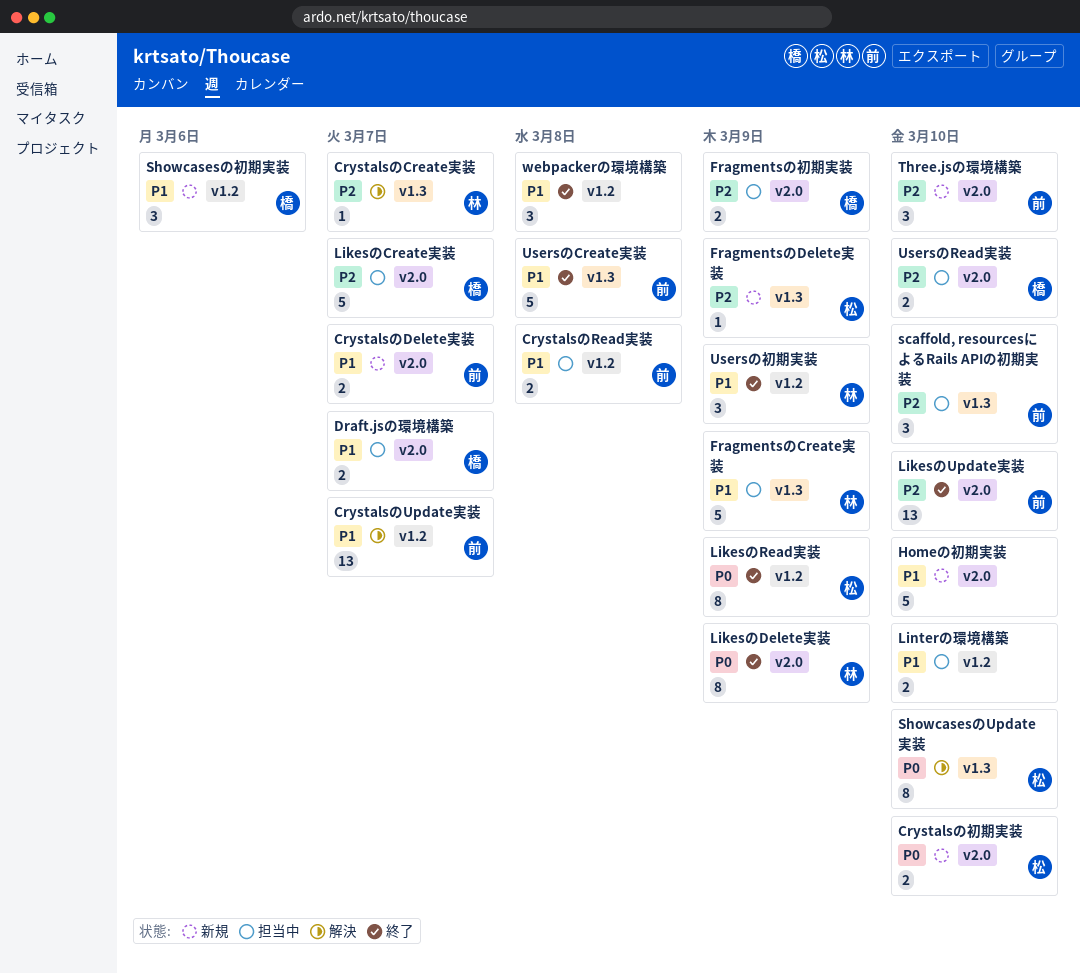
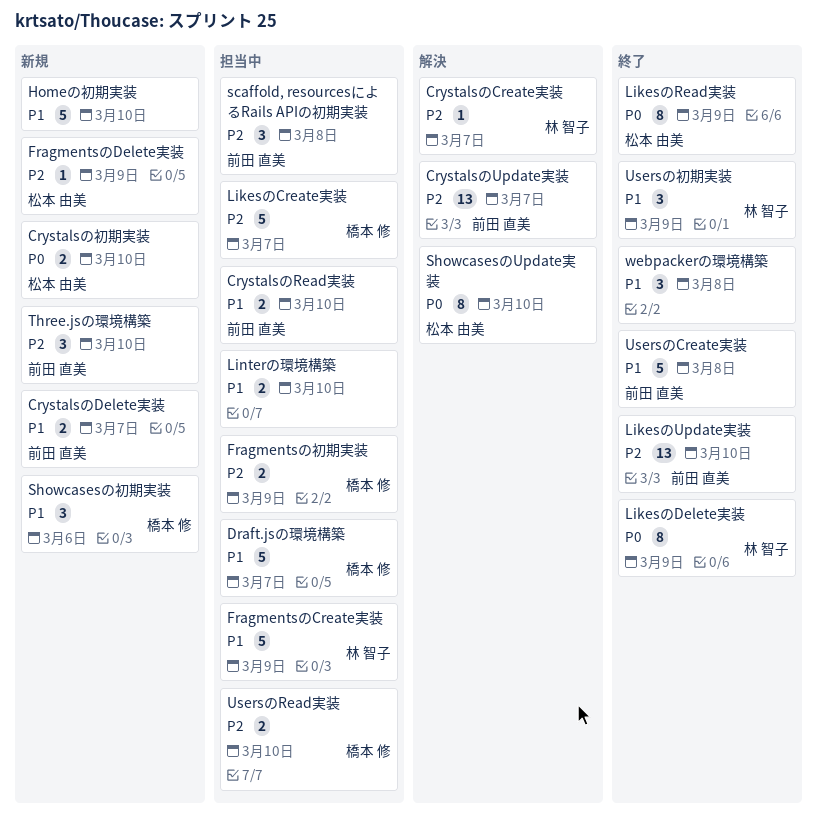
CrystalsのRead実装, due: Mar 8 -> Mar 10
CrystalsのUpdate実装, priority: P1 -> P2
Draft.jsの環境構築, estimate: 2 -> 5
scaffold, resourcesによるRails APIの初期実装, due: Mar 10 -> Mar 8

